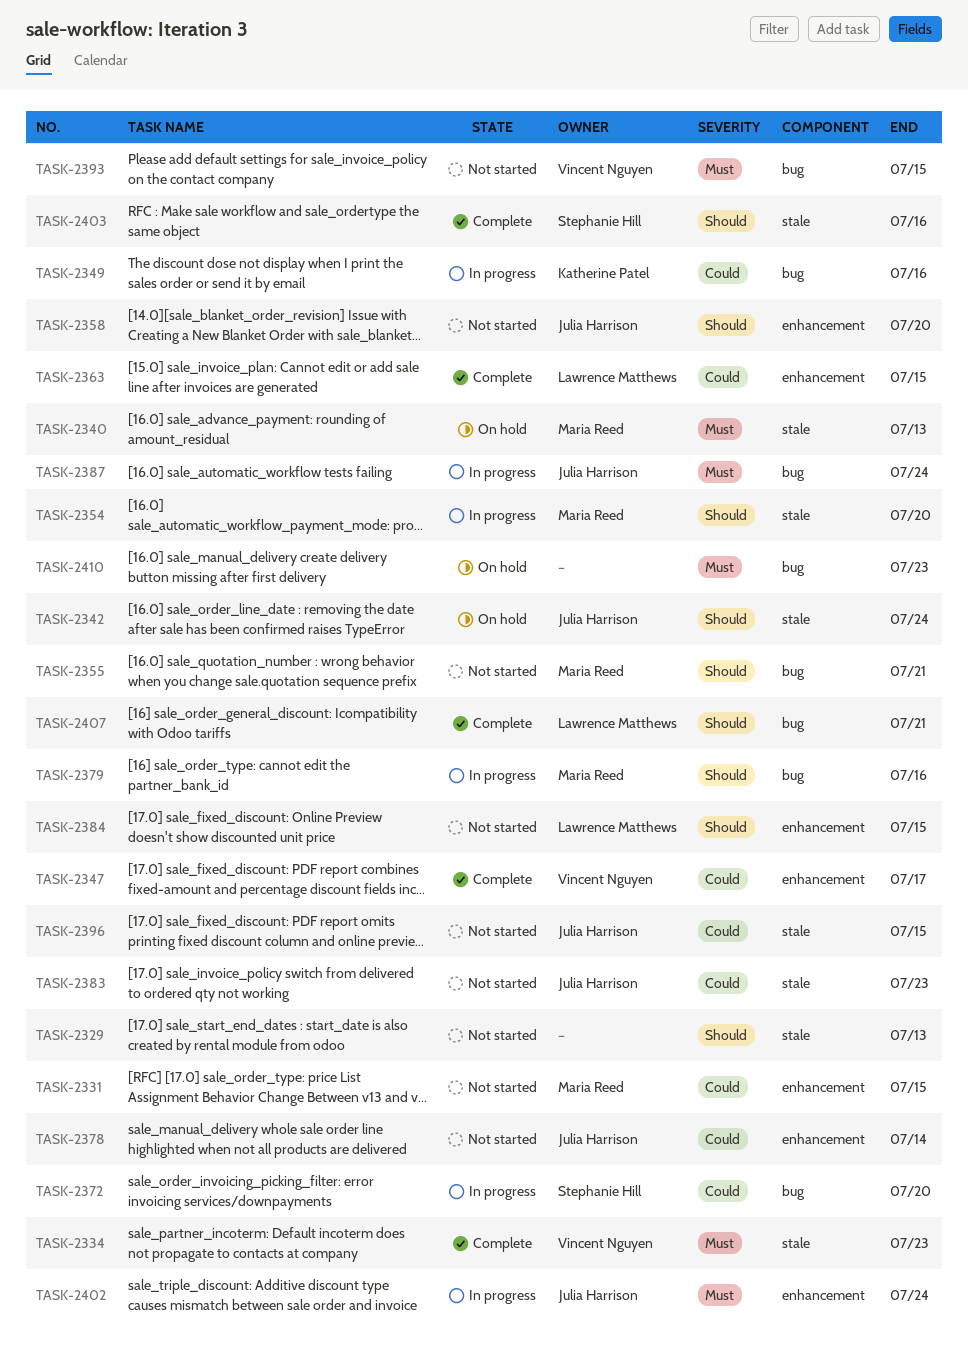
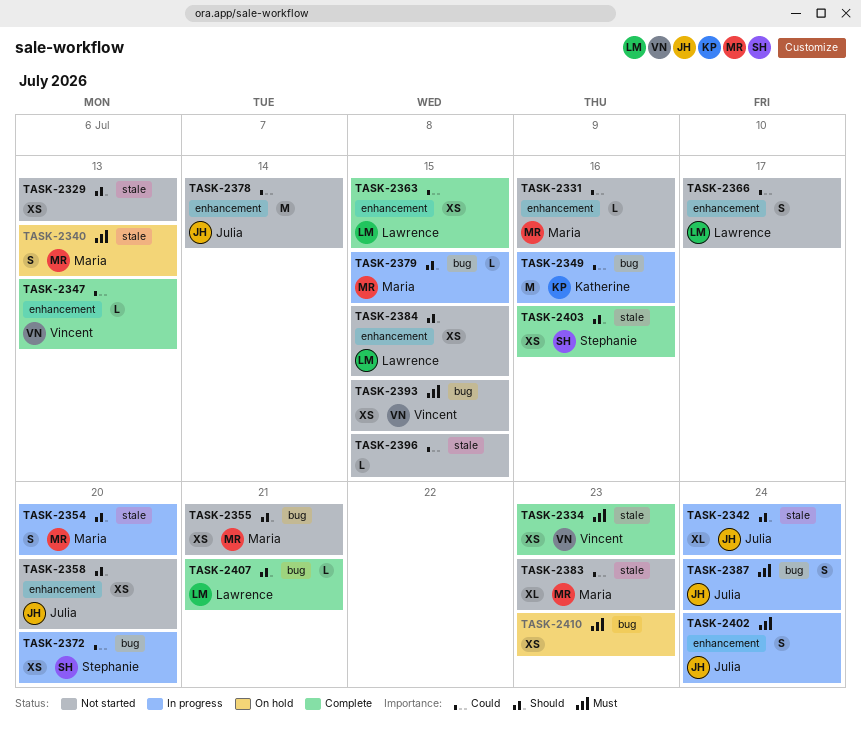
TASK-2331, due: Jul 15 -> Jul 16
TASK-2342, status: On hold -> In progress
TASK-2347, due: Jul 17 -> Jul 13
TASK-2366: none -> present
TASK-2379, due: Jul 16 -> Jul 15
TASK-2383, owner: Julia Harrison -> Maria Reed
TASK-2396, owner: Julia Harrison -> none

